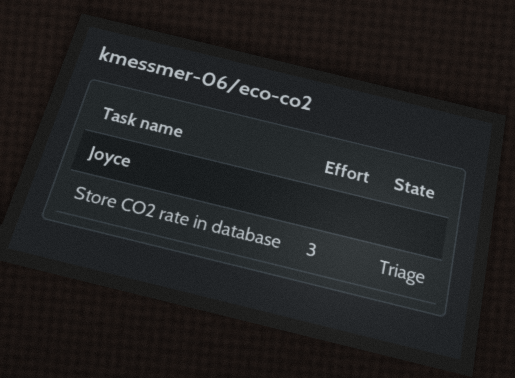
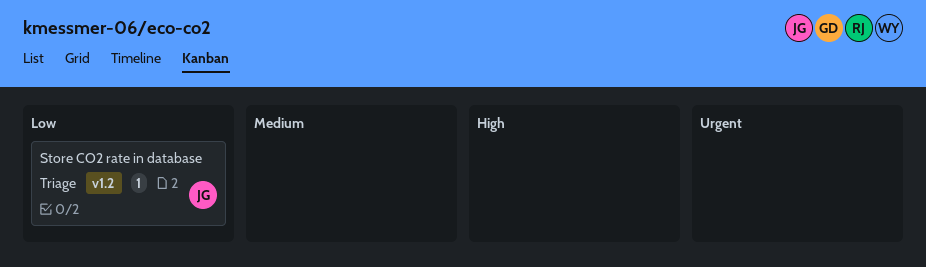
Store CO2 rate in database, estimate: 3 -> 1

